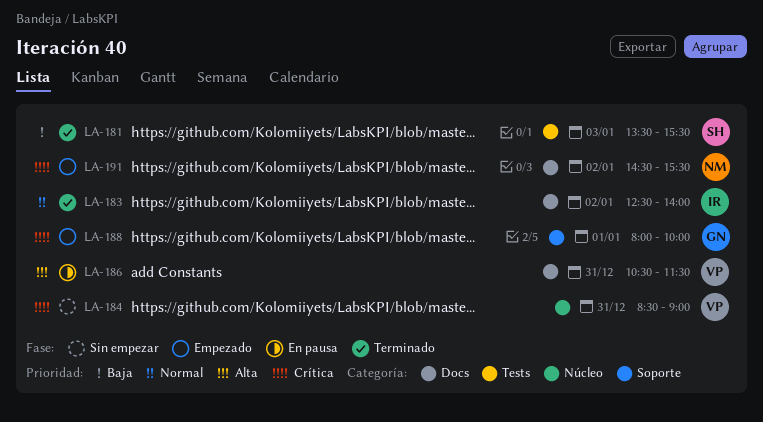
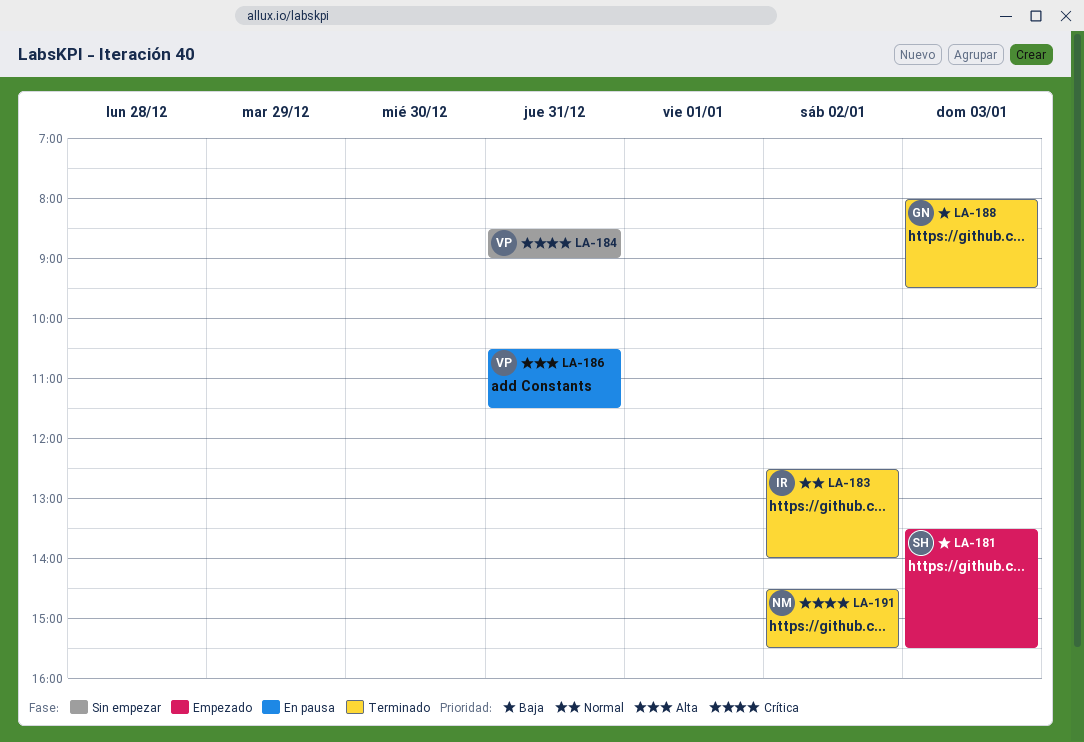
LA-181, status: Terminado -> Empezado
LA-188, status: Empezado -> Terminado
LA-188, priority: Crítica -> Baja
LA-188, day: Jan 1 -> Jan 3
LA-188, ends: 10:00 -> 09:30
LA-191, status: Empezado -> Terminado

